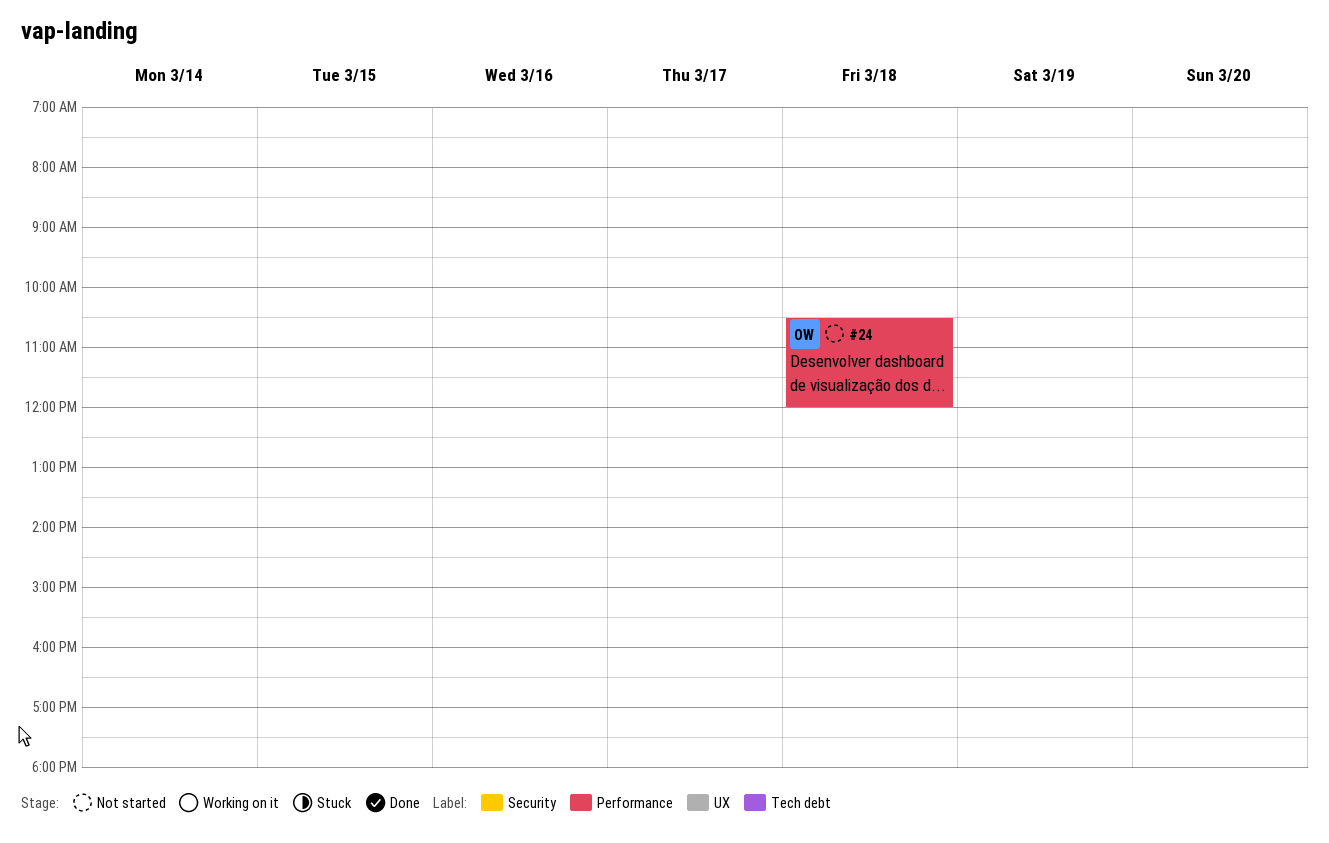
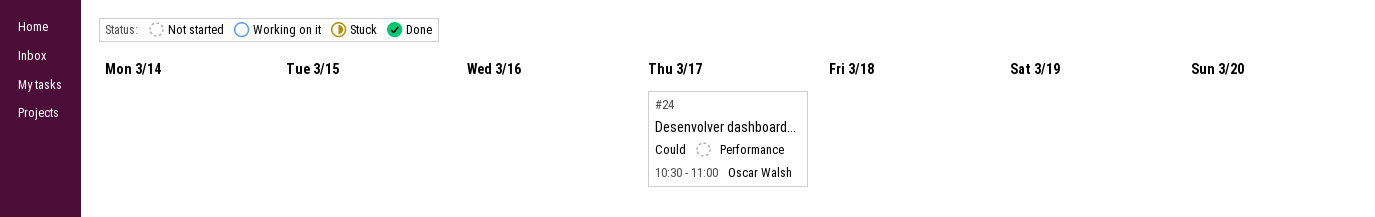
#24, day: Mar 18 -> Mar 17
#24, ends: 12:00 -> 11:00

